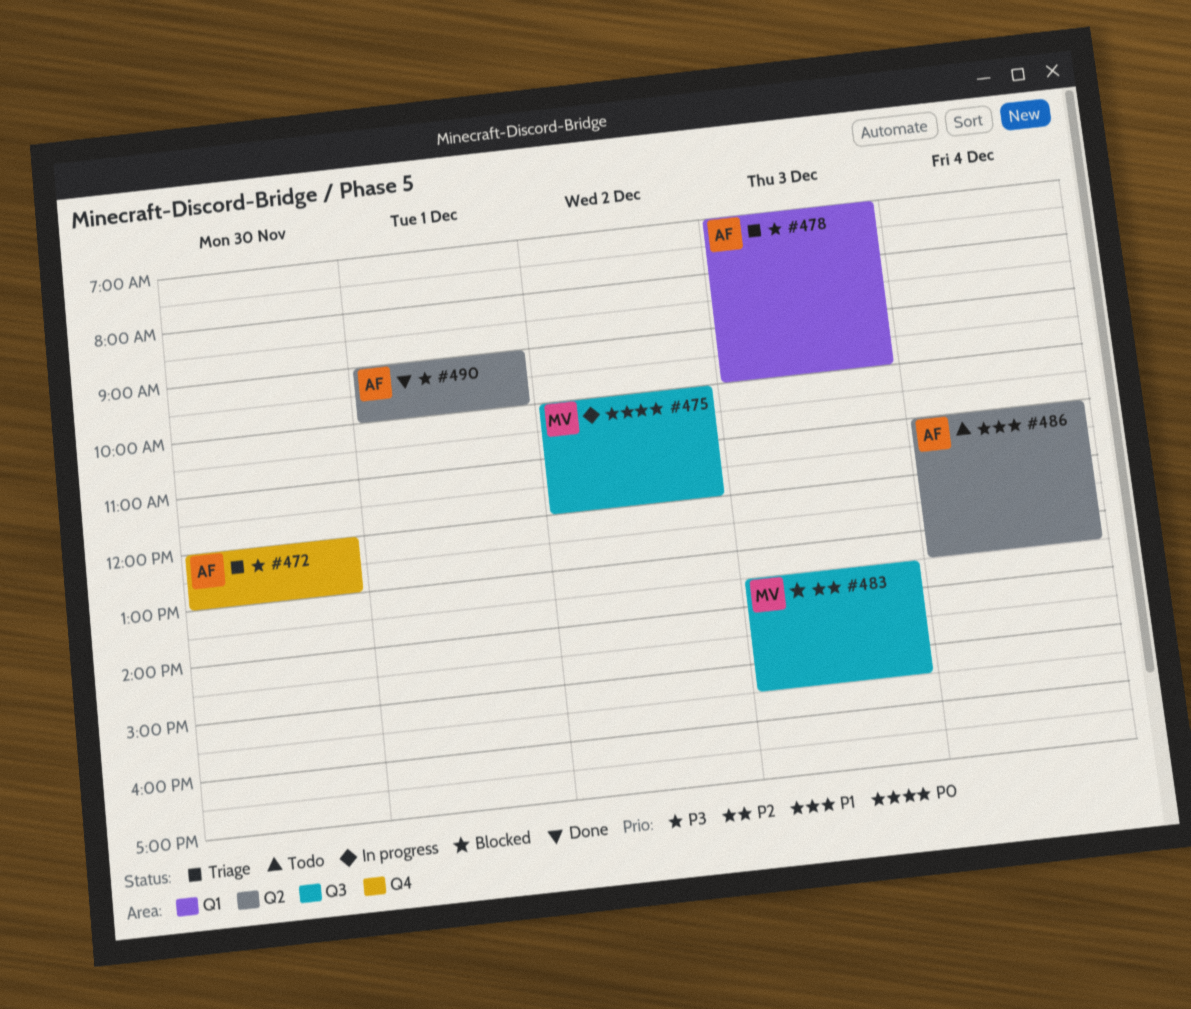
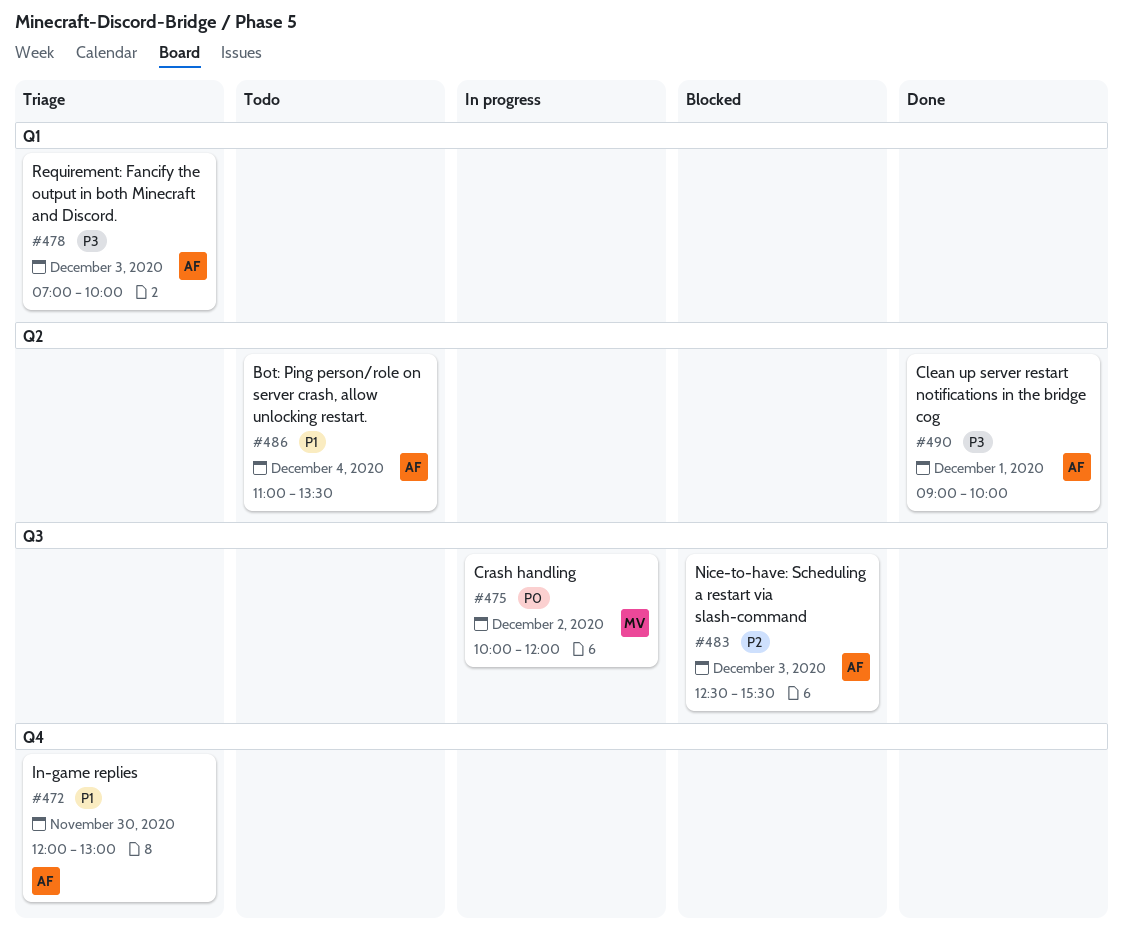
#472, priority: P3 -> P1
#483, owner: MV -> AF
#483, begins: 13:30 -> 12:30

